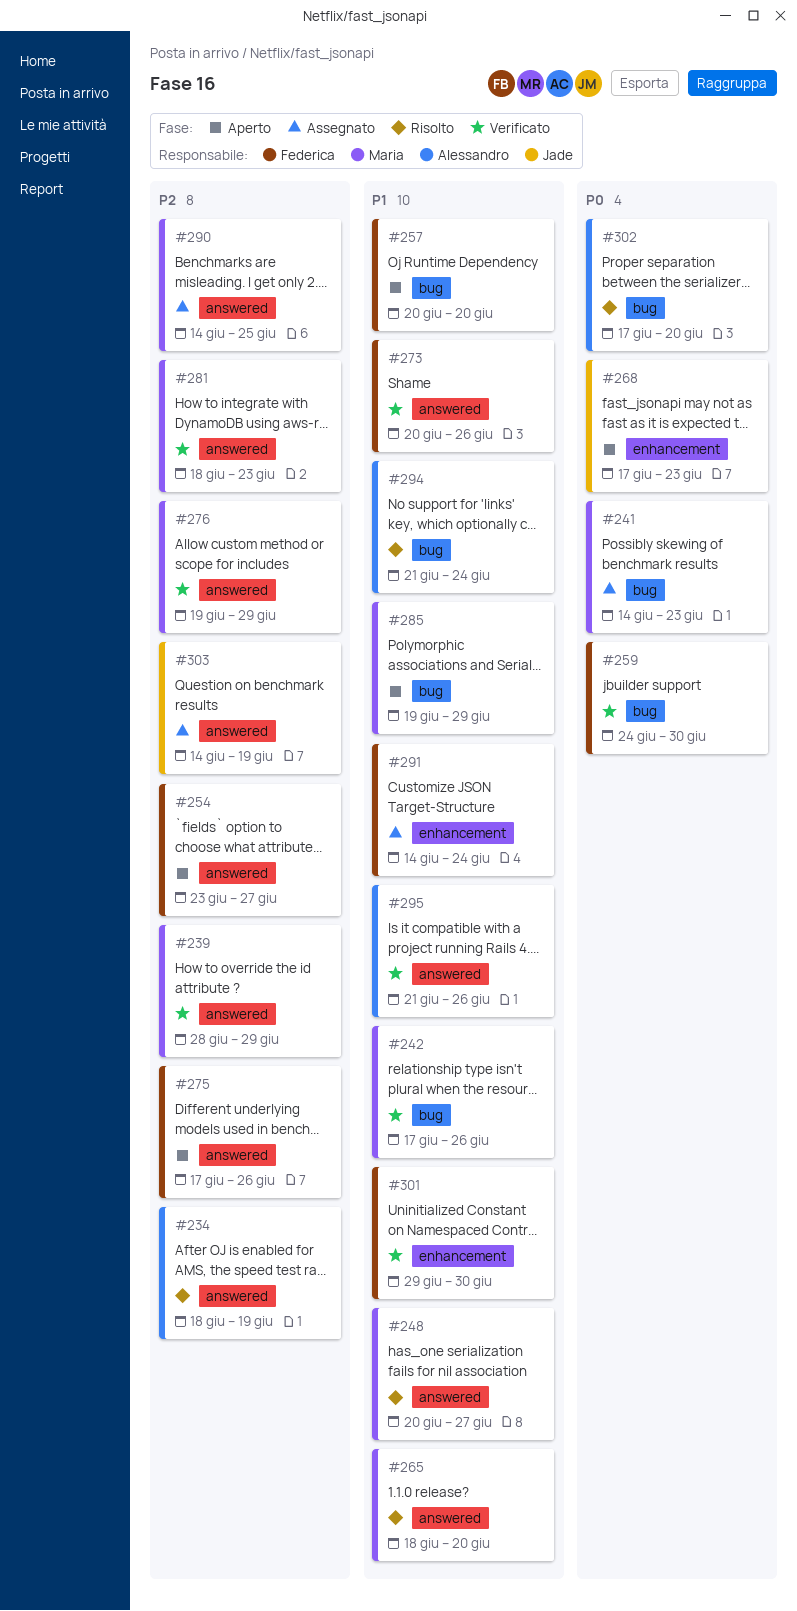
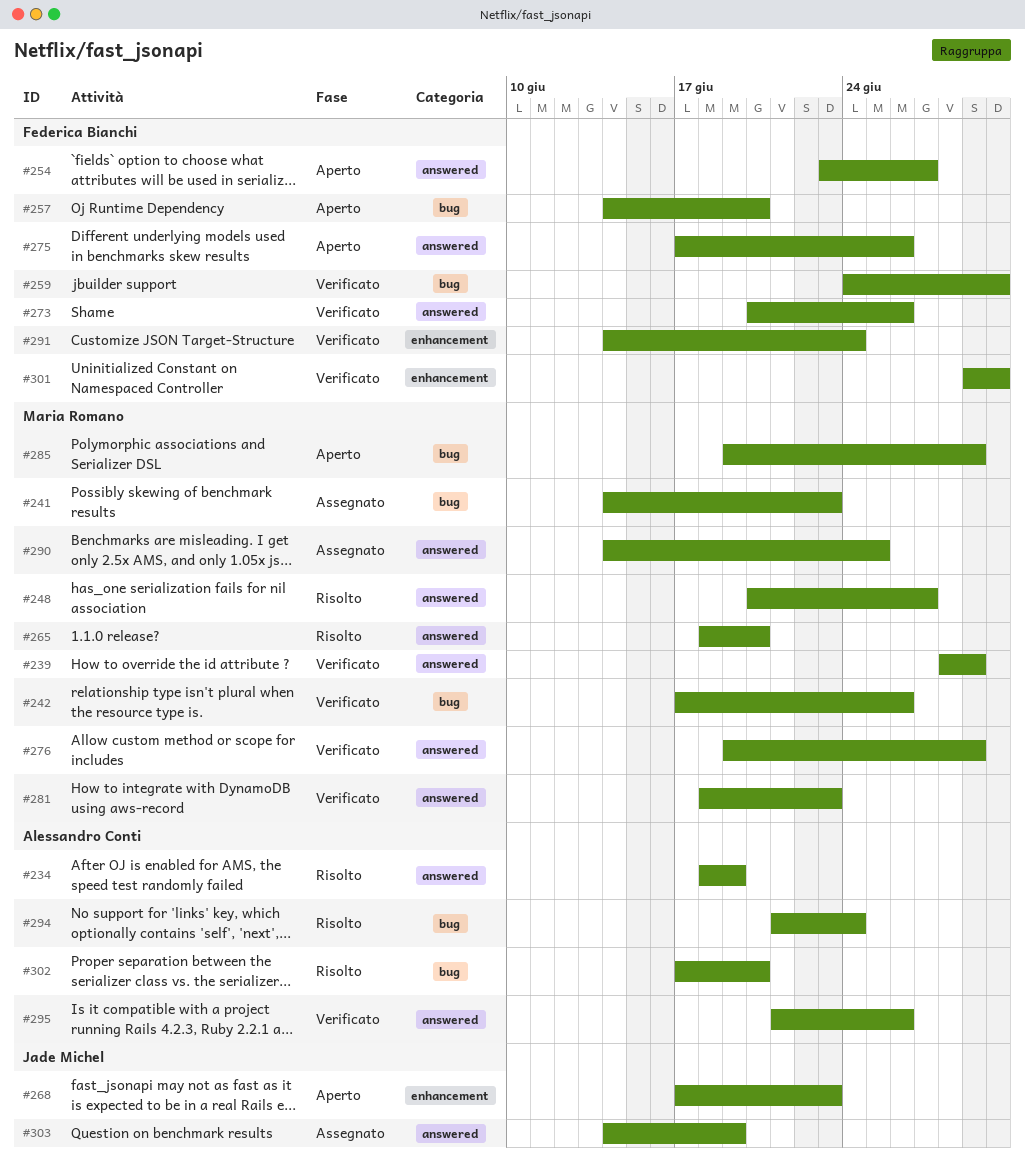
#257, start: Jun 20 -> Jun 14
#291, status: Assegnato -> Verificato

